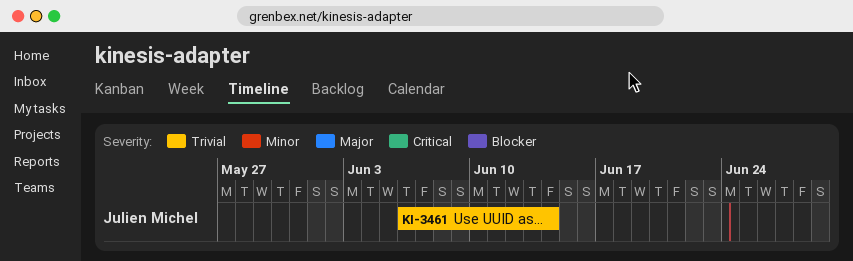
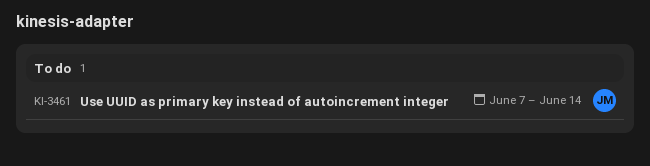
KI-3461, start: Jun 6 -> Jun 7

